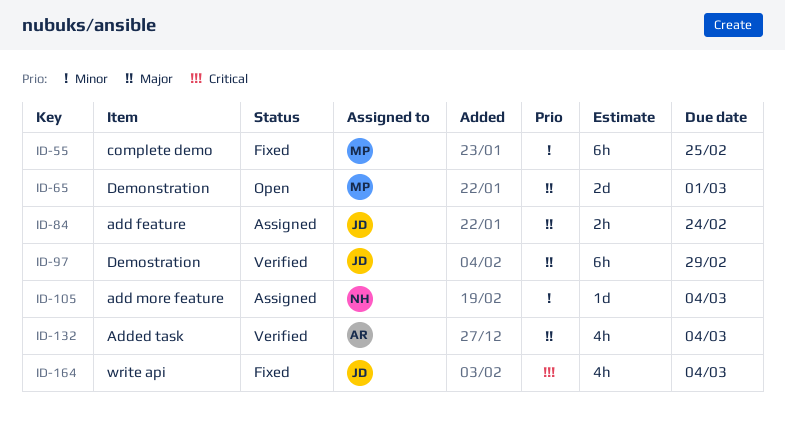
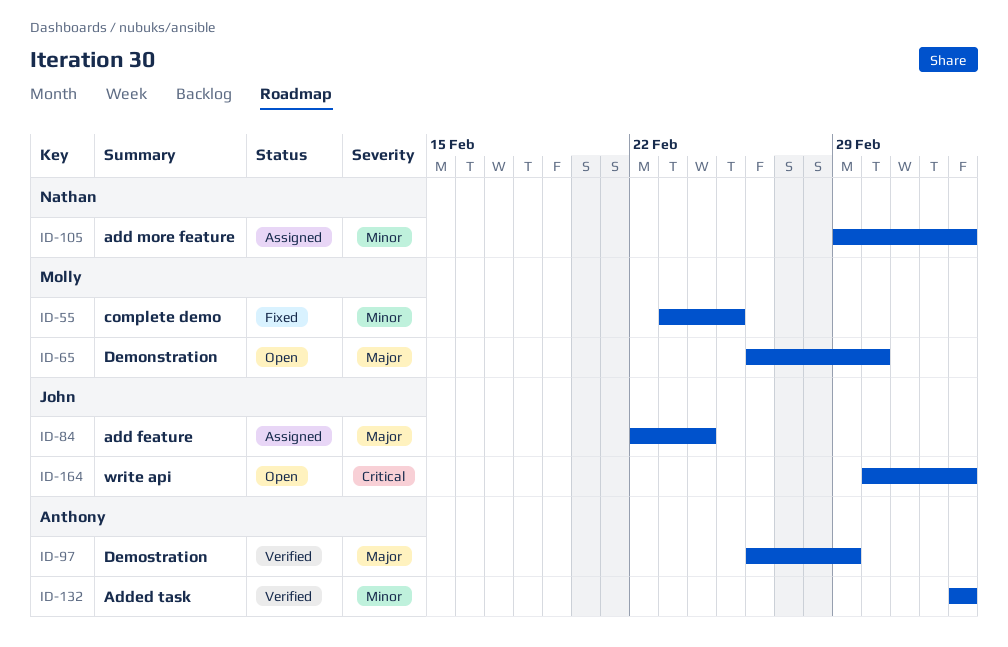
ID-97, owner: John -> Anthony
ID-132, priority: Major -> Minor
ID-164, status: Fixed -> Open

